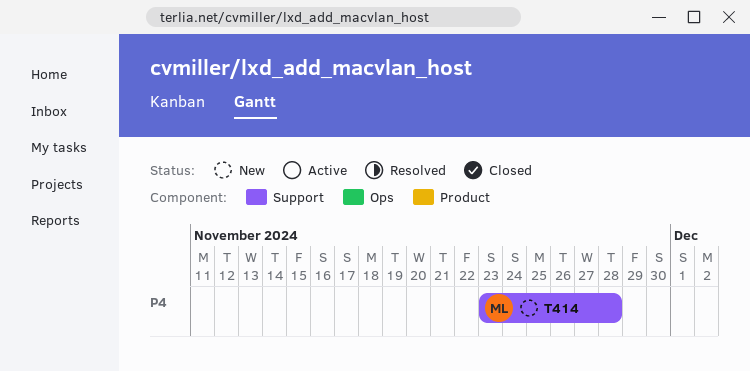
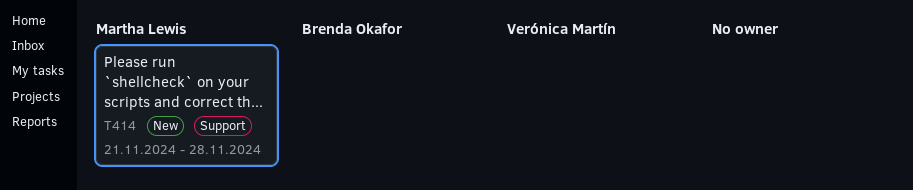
T414, start: Nov 23 -> Nov 21

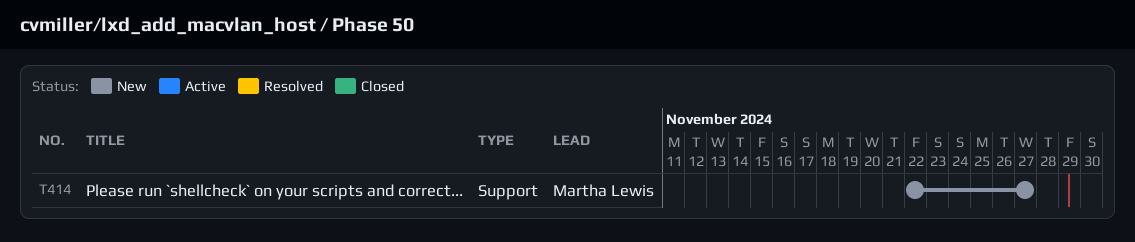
T414, start: Nov 21 -> Nov 22
T414, due: Nov 28 -> Nov 27

